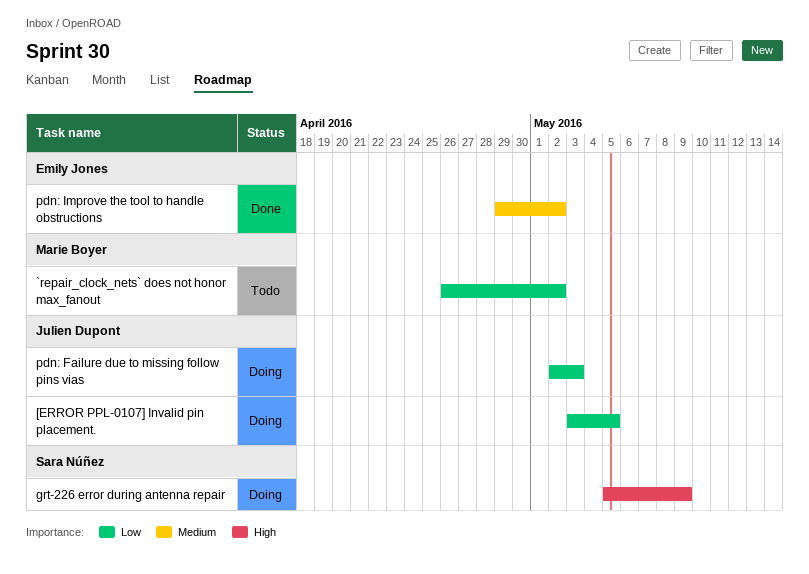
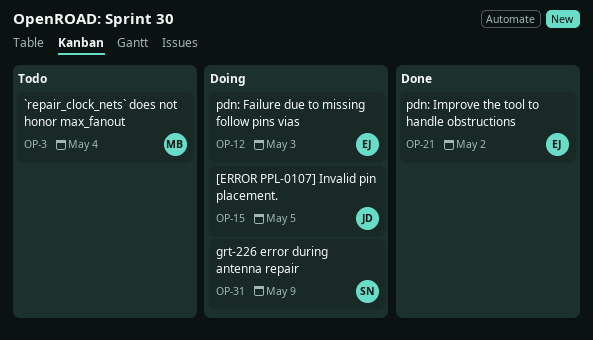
`repair_clock_nets` does not honor max_fanout, due: May 2 -> May 4
pdn: Failure due to missing follow pins vias, owner: Julien Dupont -> Emily Jones

